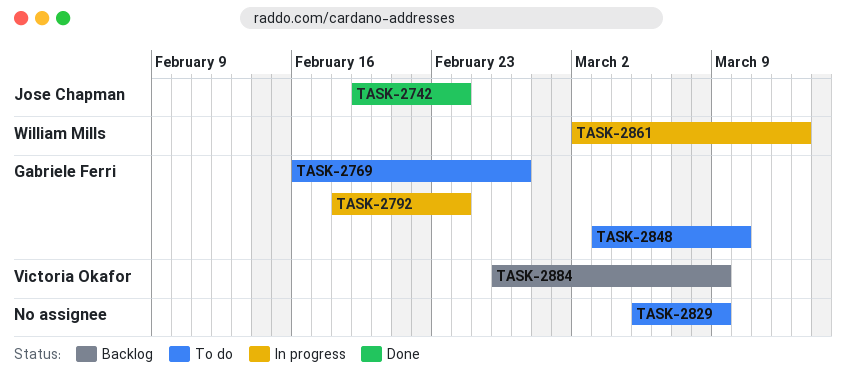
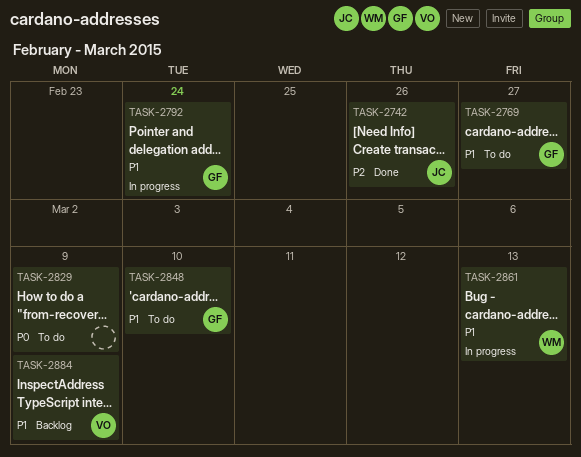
TASK-2742, due: Feb 24 -> Feb 26

